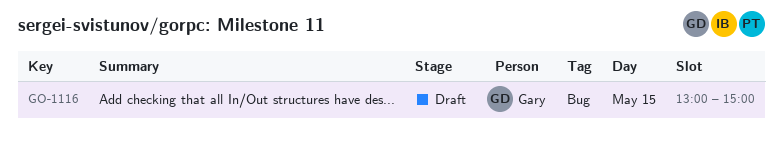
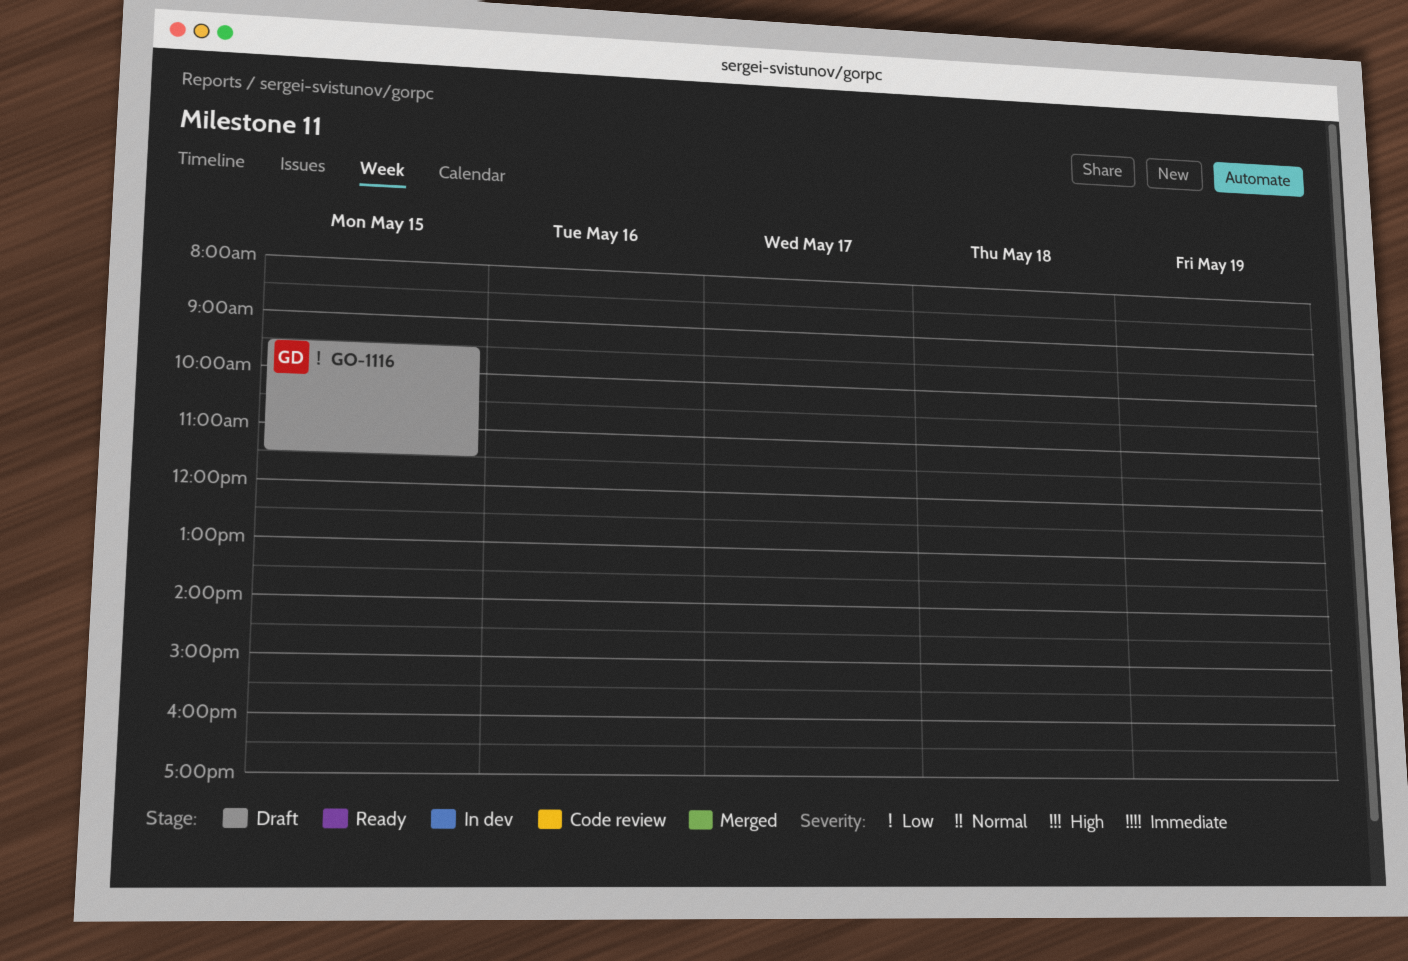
GO-1116, begins: 13:00 -> 09:30
GO-1116, ends: 15:00 -> 11:30

